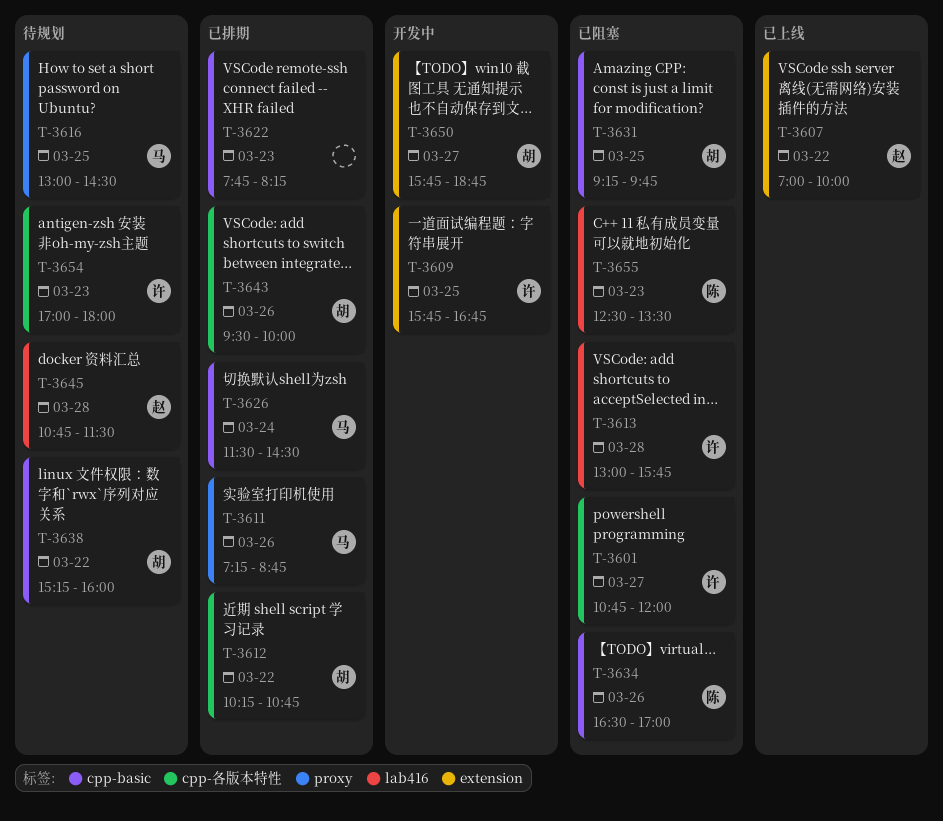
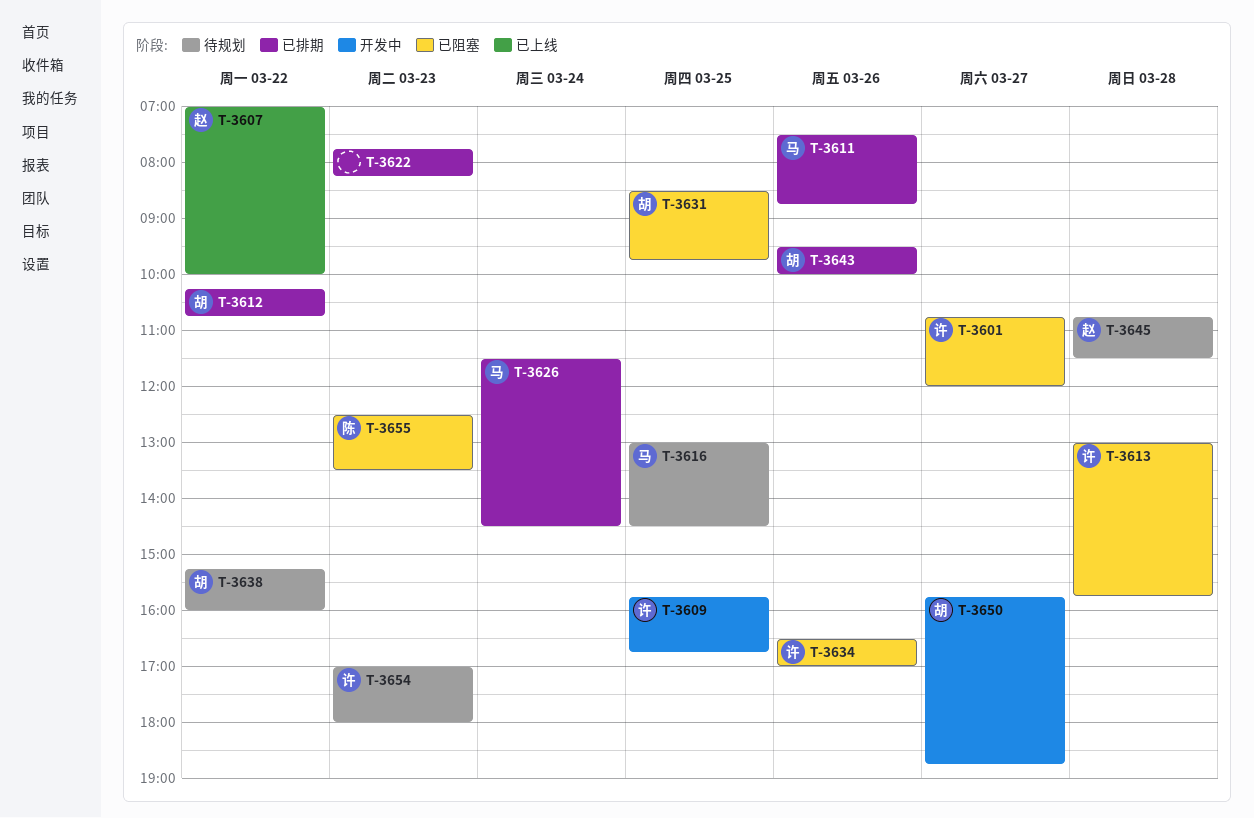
T-3611, begins: 07:15 -> 07:30
T-3631, begins: 09:15 -> 08:30
T-3634, owner: 陈 -> 许

